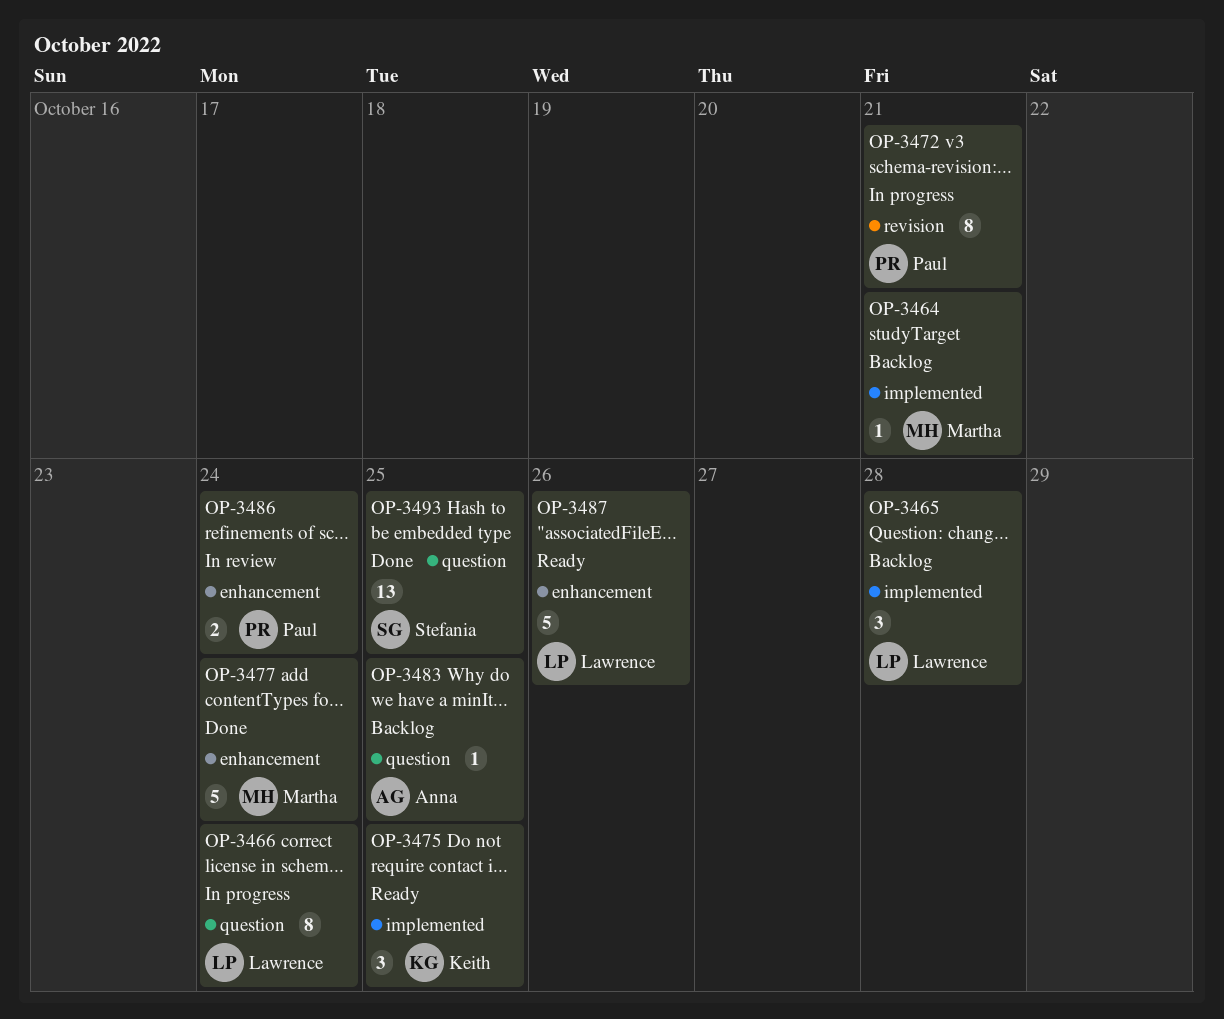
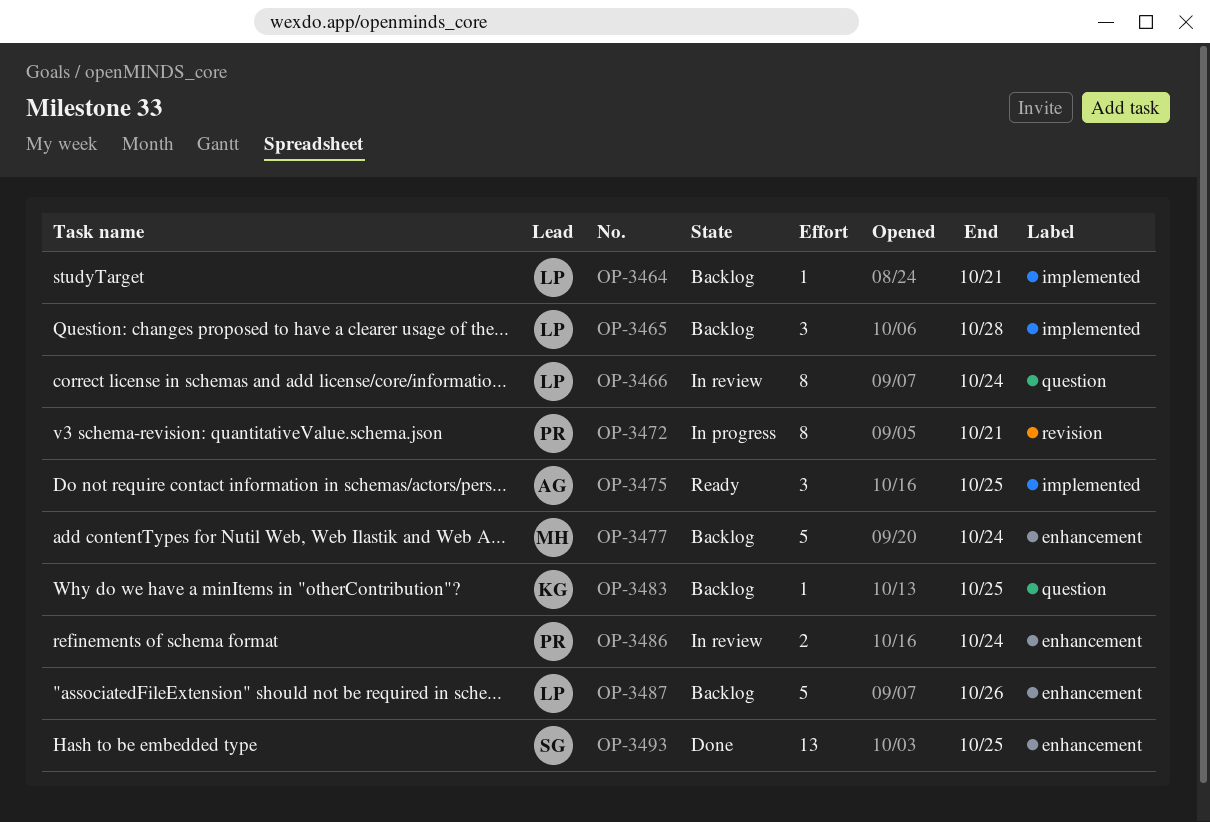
OP-3464, owner: Martha -> Lawrence
OP-3466, status: In progress -> In review
OP-3475, owner: Keith -> Anna
OP-3477, status: Done -> Backlog
OP-3483, owner: Anna -> Keith
OP-3487, status: Ready -> Backlog
OP-3493, label: question -> enhancement

